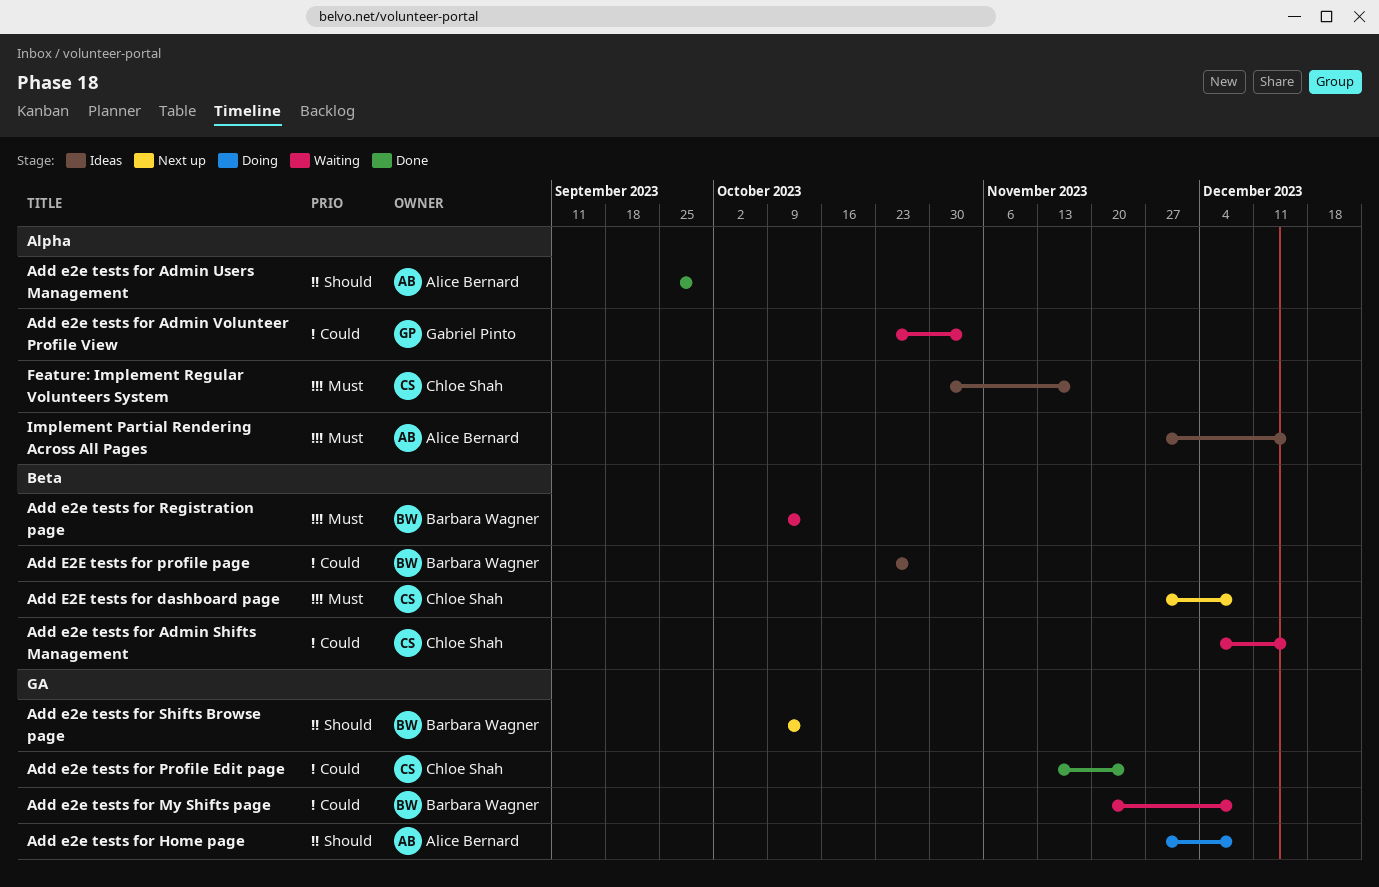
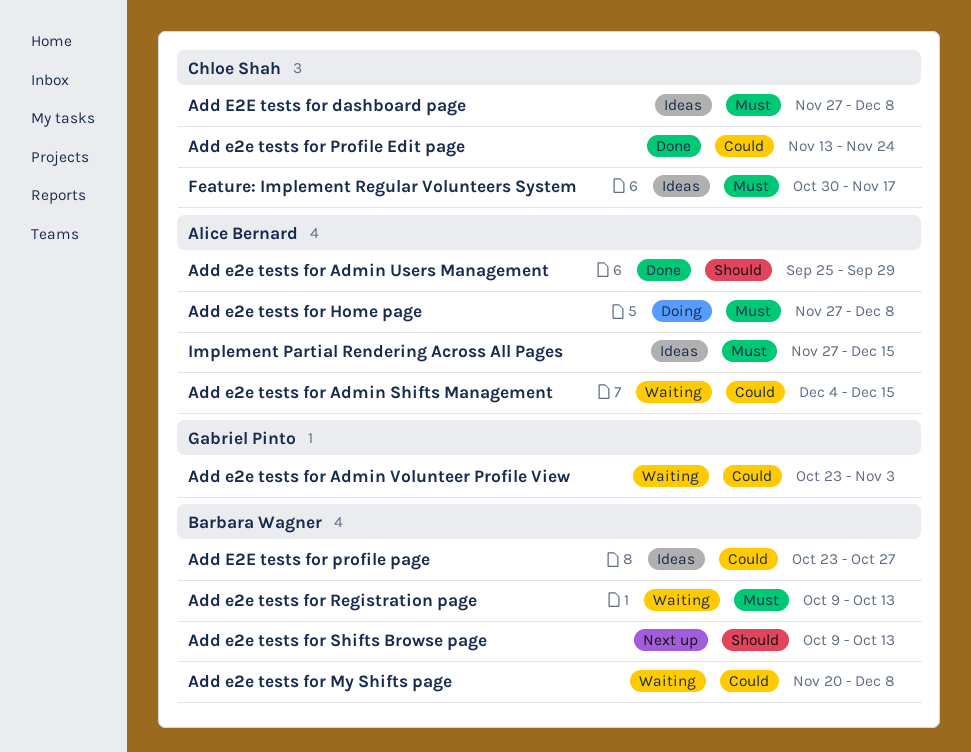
Add e2e tests for Admin Shifts Management, owner: Chloe Shah -> Alice Bernard
Add E2E tests for dashboard page, status: Next up -> Ideas
Add e2e tests for Home page, priority: Should -> Must

